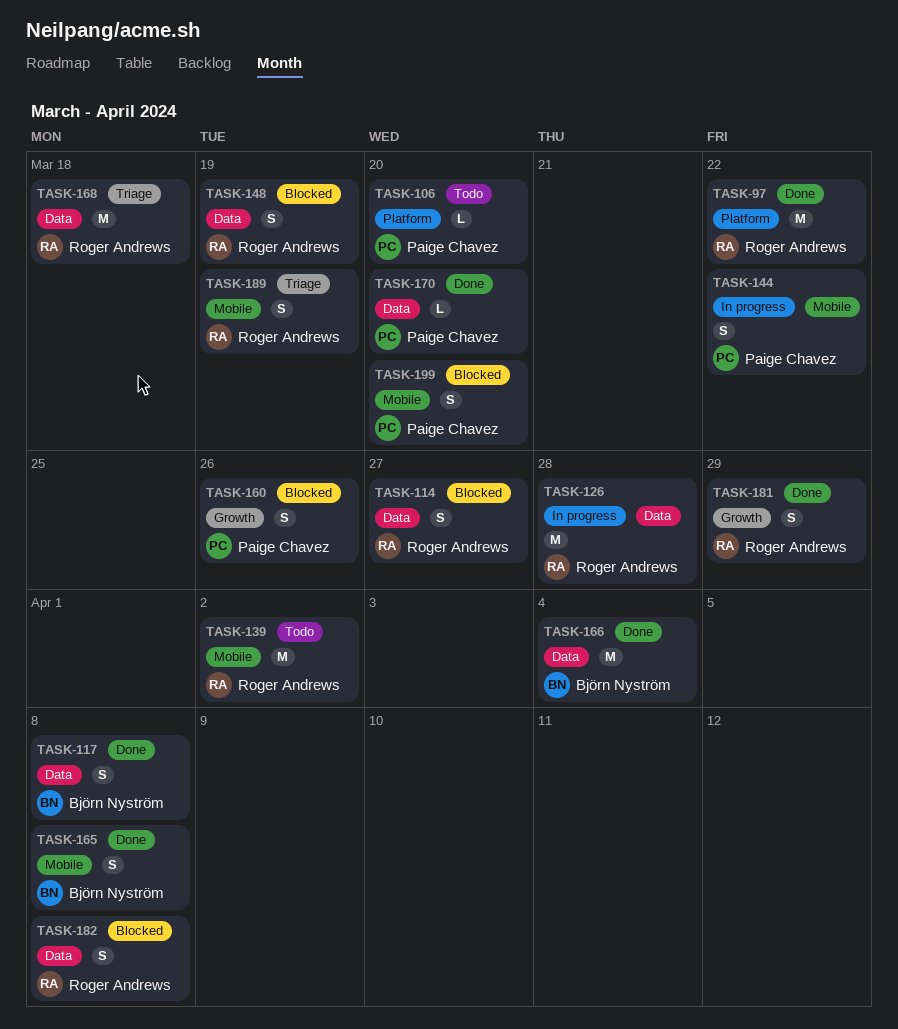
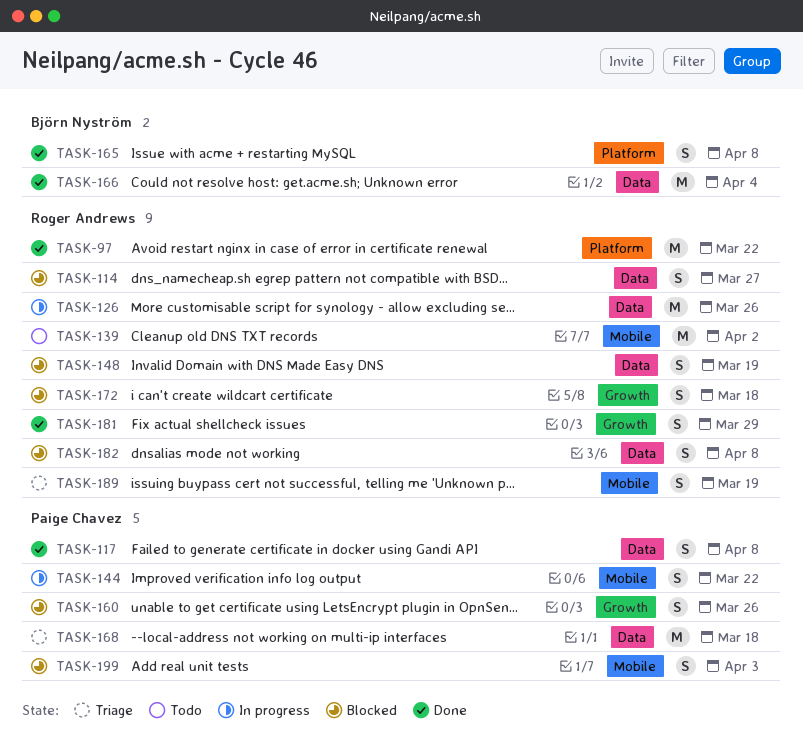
TASK-106: present -> none
TASK-117, owner: Björn Nyström -> Paige Chavez
TASK-126, due: Mar 28 -> Mar 26
TASK-165, label: Mobile -> Platform
TASK-168, owner: Roger Andrews -> Paige Chavez
TASK-170: present -> none
TASK-172: none -> present
TASK-199, due: Mar 20 -> Apr 3

